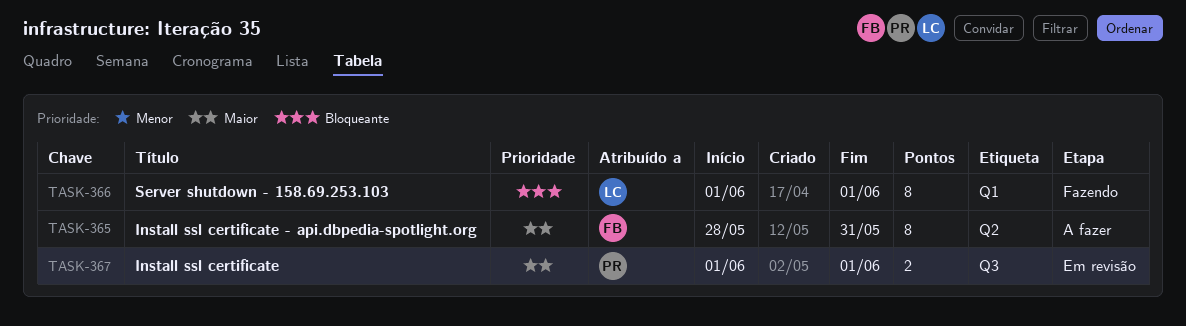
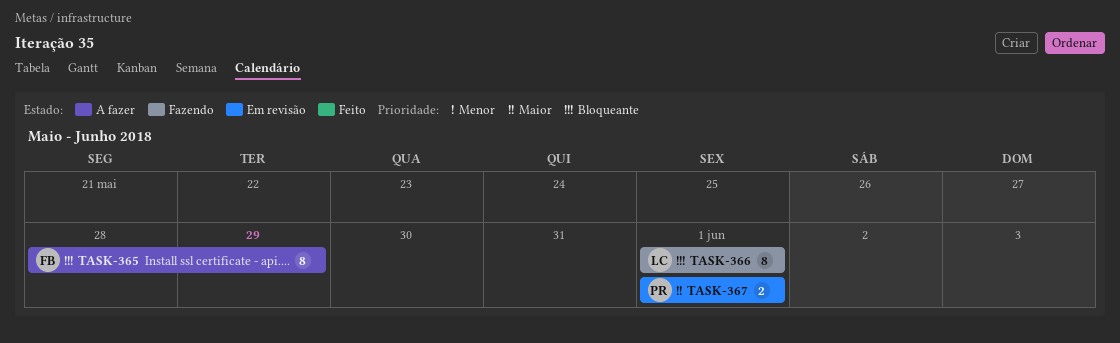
TASK-365, priority: Maior -> Bloqueante
TASK-365, due: May 31 -> May 29

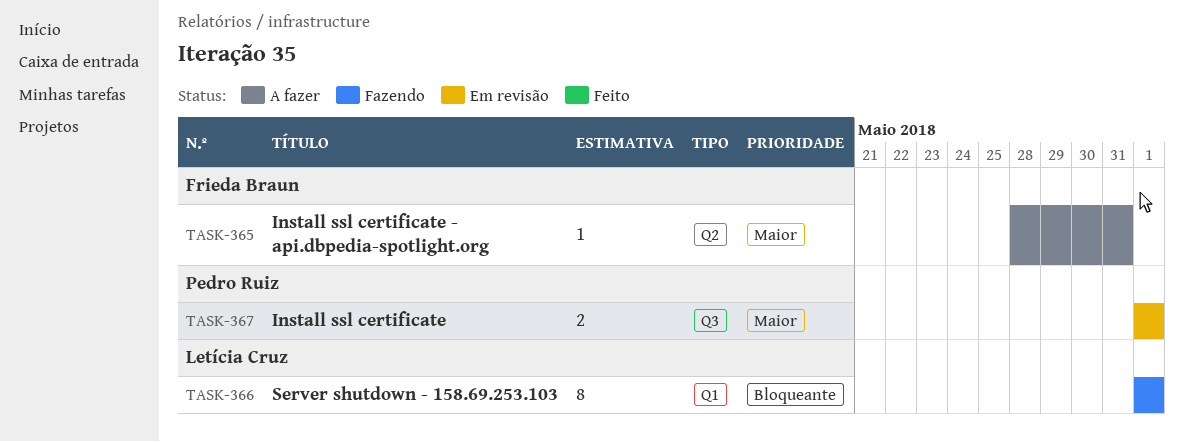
TASK-365, priority: Bloqueante -> Maior
TASK-365, estimate: 8 -> 1
TASK-365, due: May 29 -> May 31

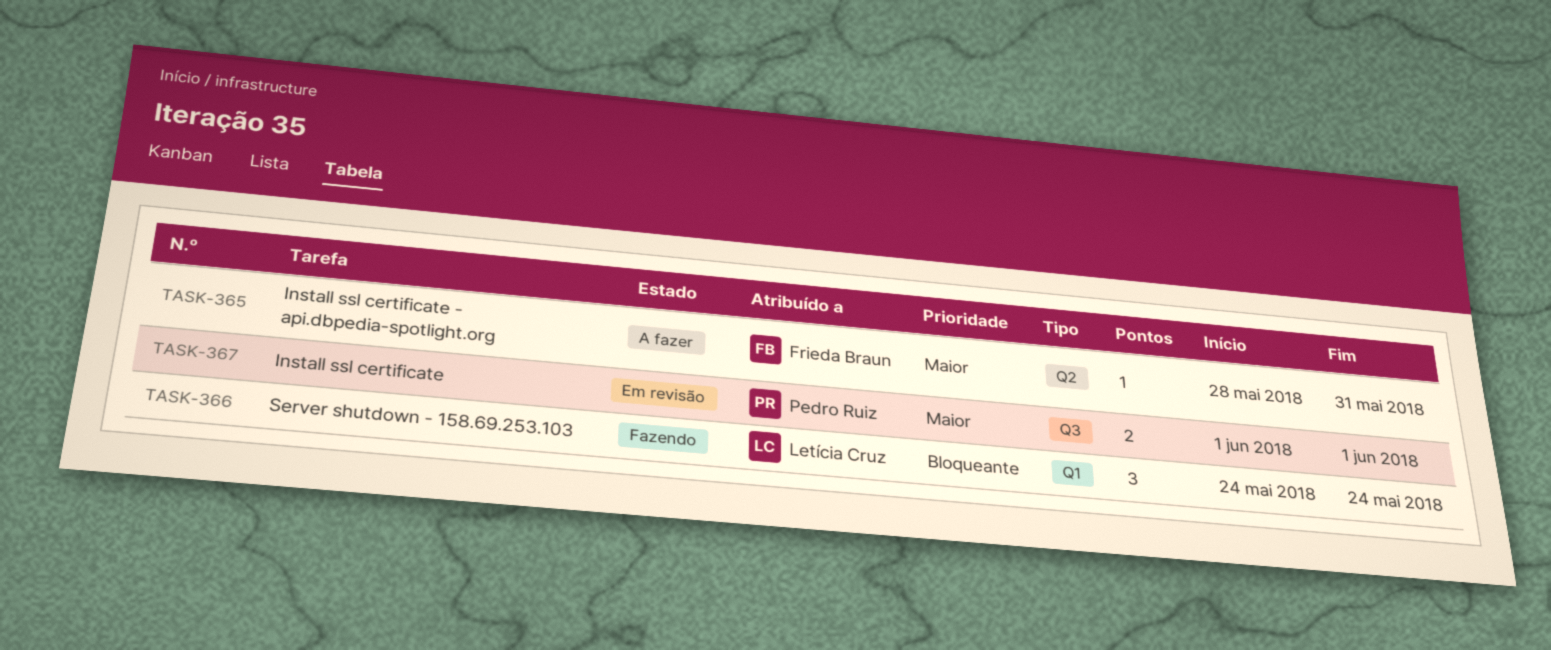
TASK-366, estimate: 8 -> 3
TASK-366, start: Jun 1 -> May 24
TASK-366, due: Jun 1 -> May 24

